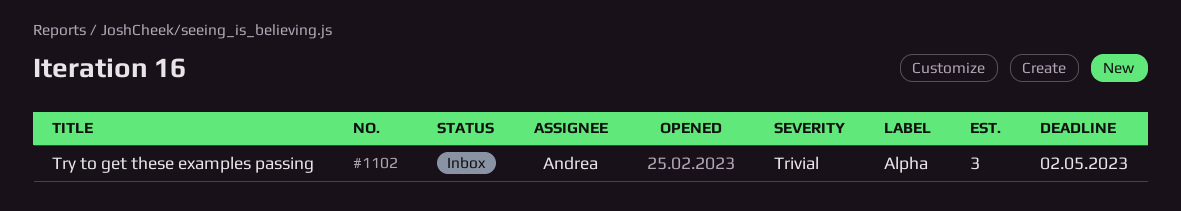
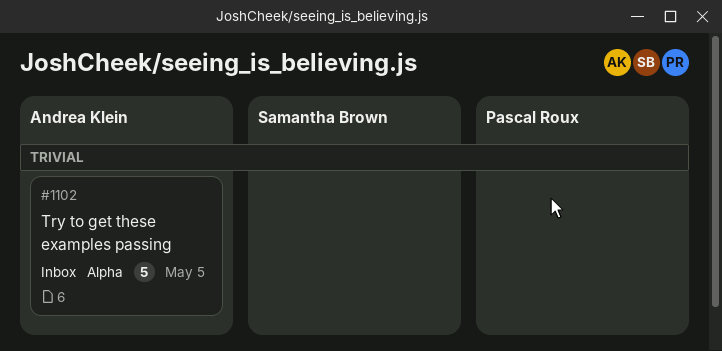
#1102, estimate: 3 -> 5
#1102, due: May 2 -> May 5

